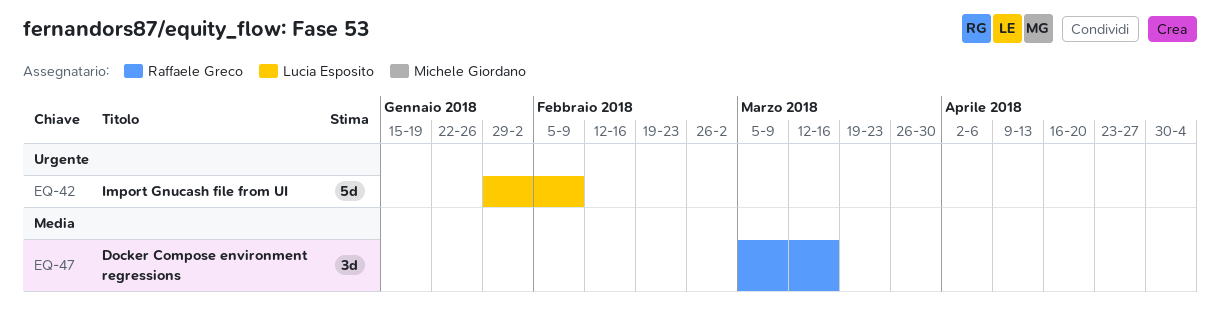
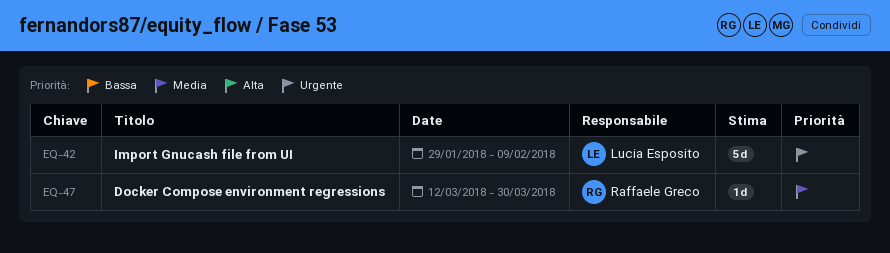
EQ-47, estimate: 3d -> 1d
EQ-47, start: Mar 5 -> Mar 12
EQ-47, due: Mar 16 -> Mar 30

